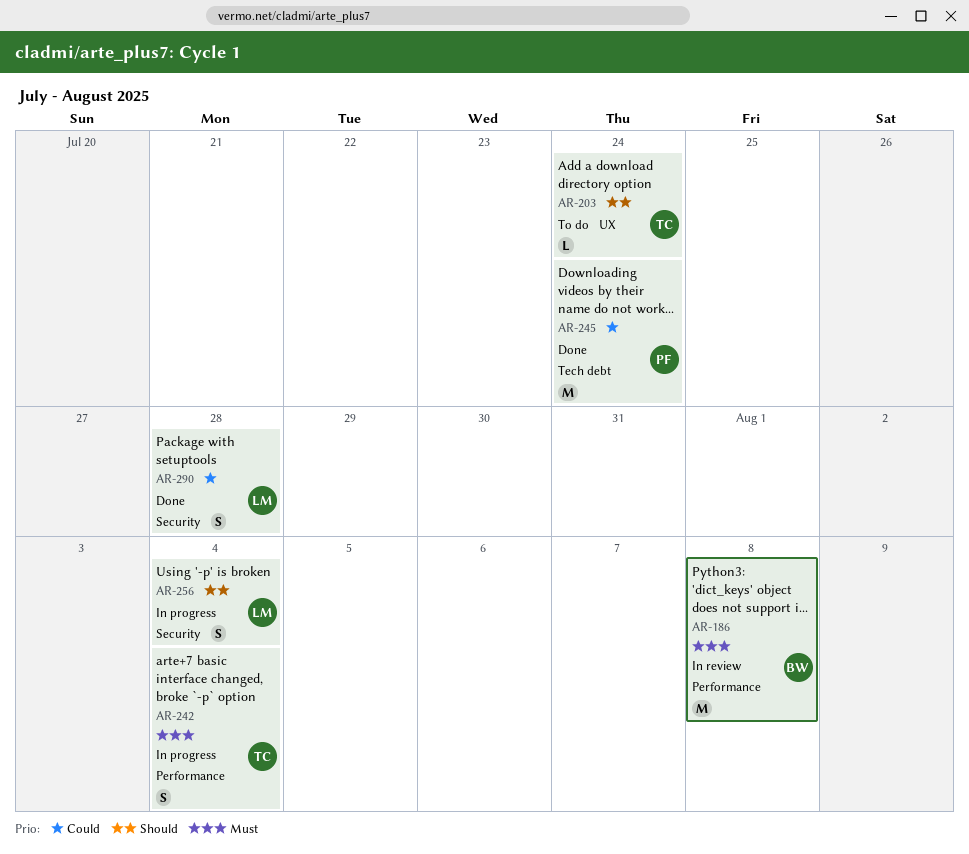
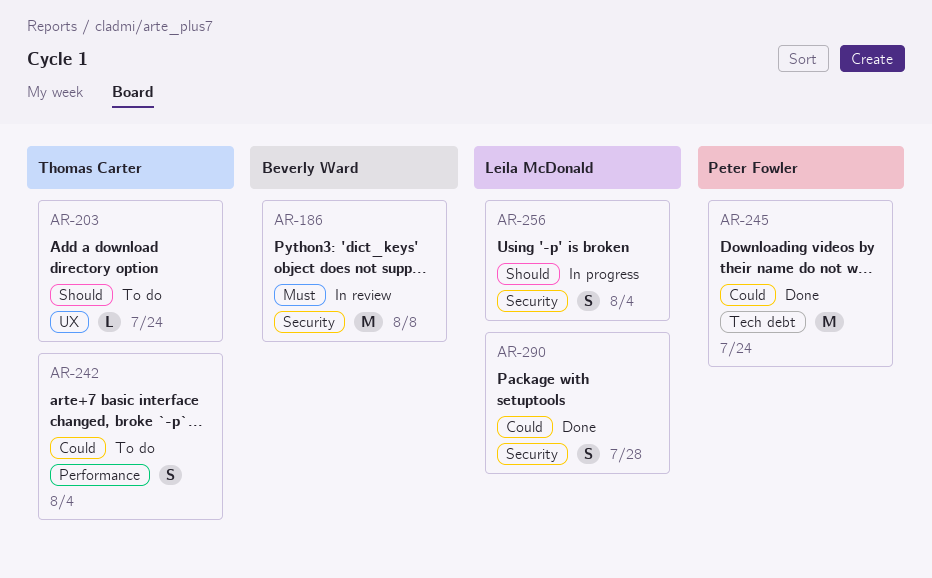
AR-186, label: Performance -> Security
AR-242, status: In progress -> To do
AR-242, priority: Must -> Could

